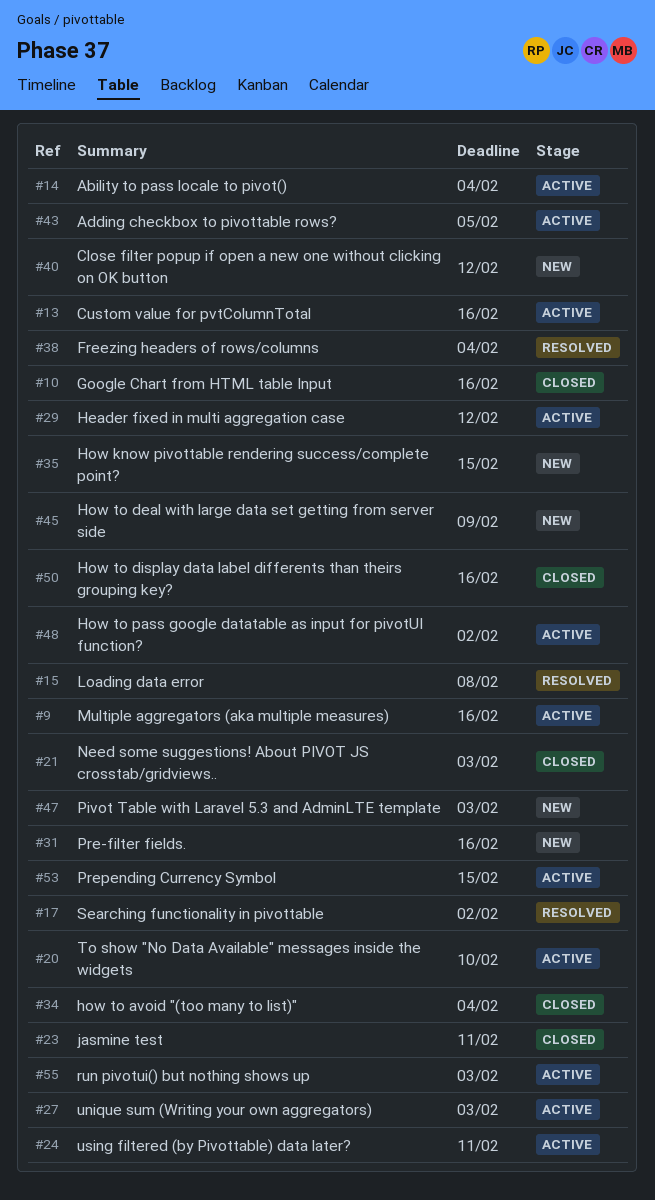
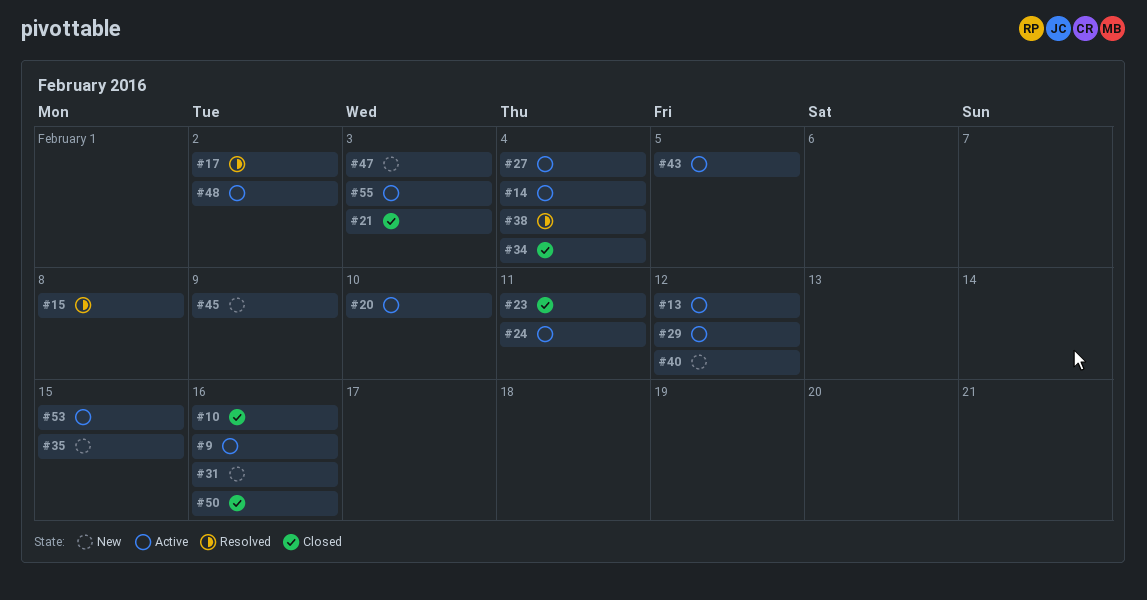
#13, due: Feb 16 -> Feb 12
#27, due: Feb 3 -> Feb 4

